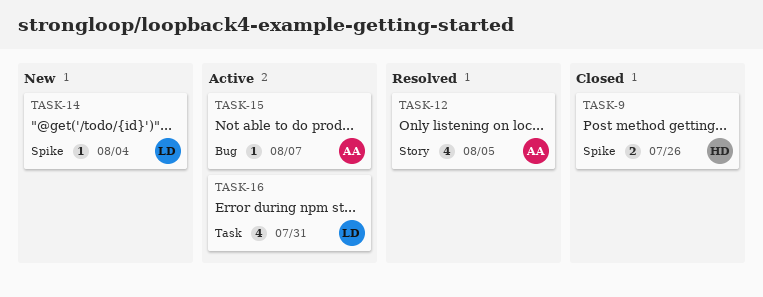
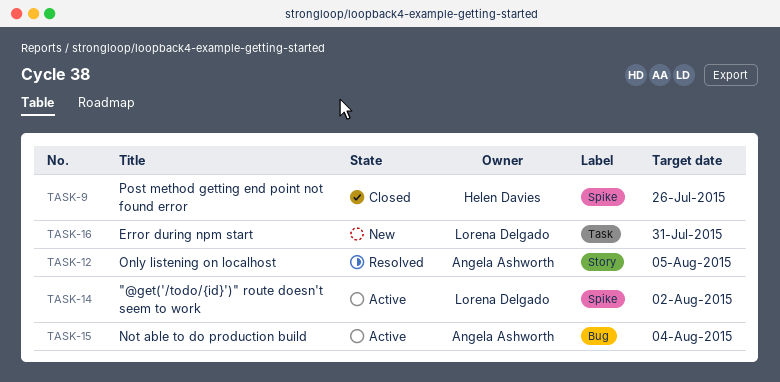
TASK-14, status: New -> Active
TASK-14, due: Aug 4 -> Aug 2
TASK-15, due: Aug 7 -> Aug 4
TASK-16, status: Active -> New

